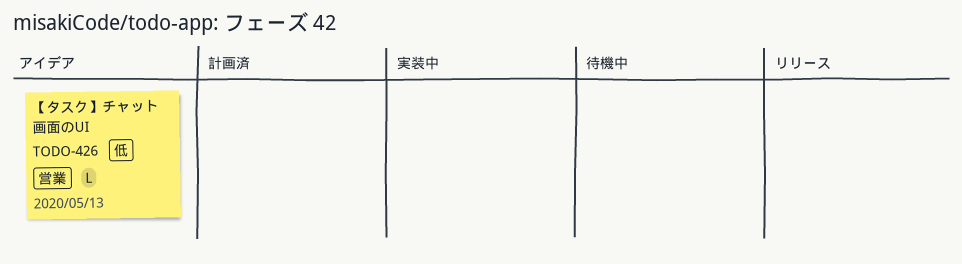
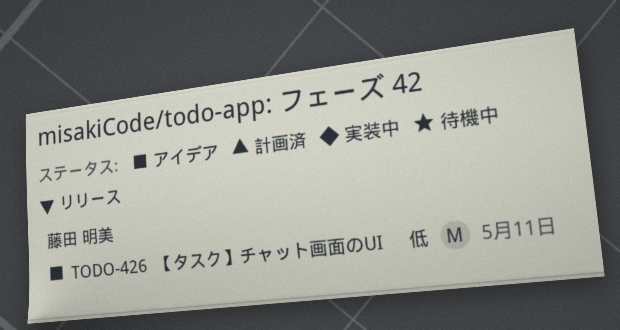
TODO-426, estimate: L -> M
TODO-426, due: May 13 -> May 11

